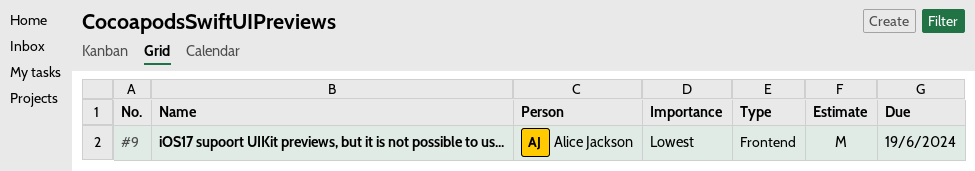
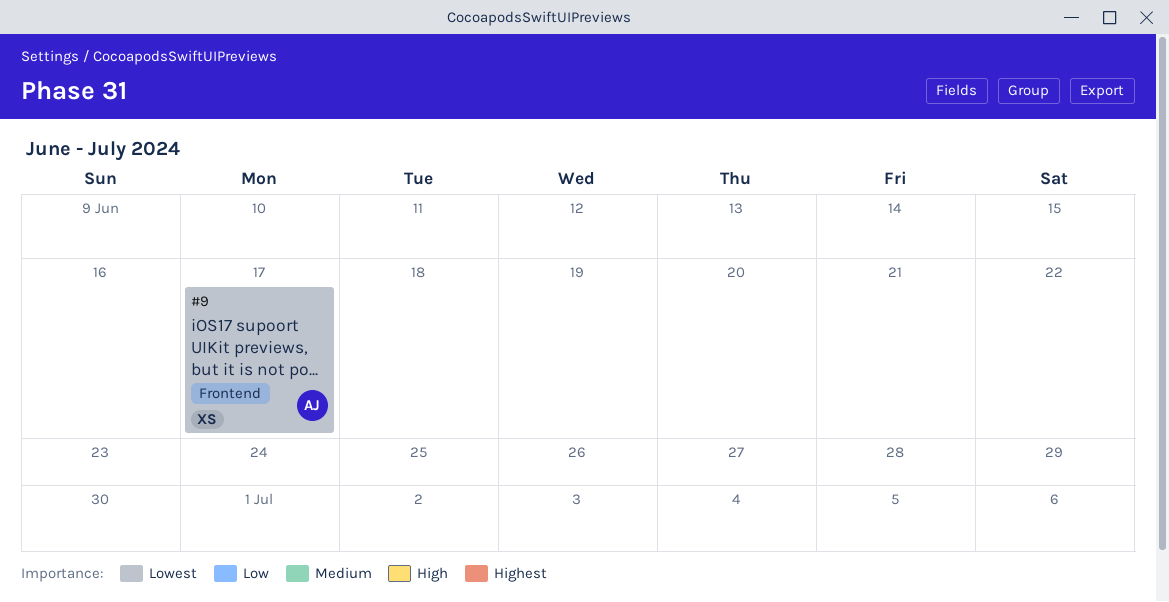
#9, estimate: M -> XS
#9, due: Jun 19 -> Jun 17

